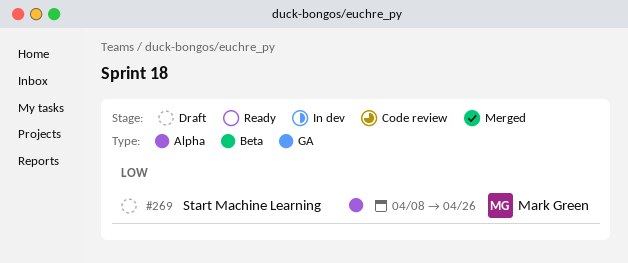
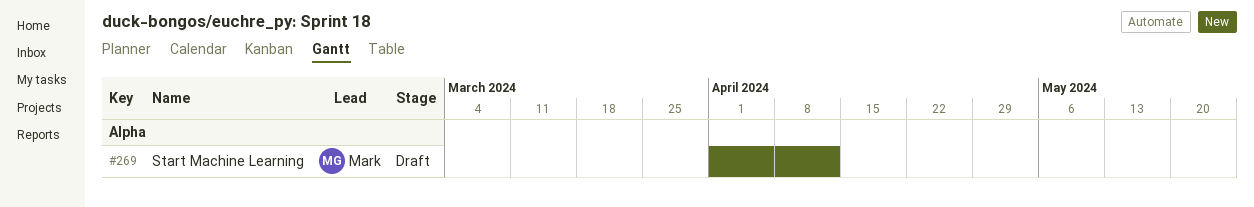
#269, start: Apr 8 -> Apr 1
#269, due: Apr 26 -> Apr 12

